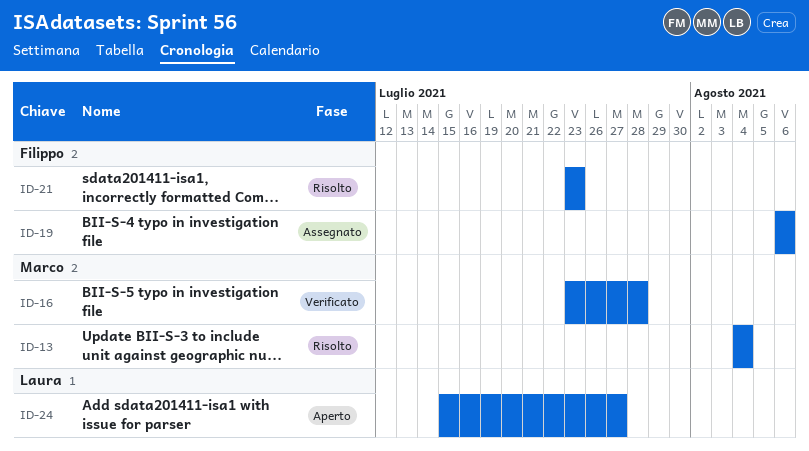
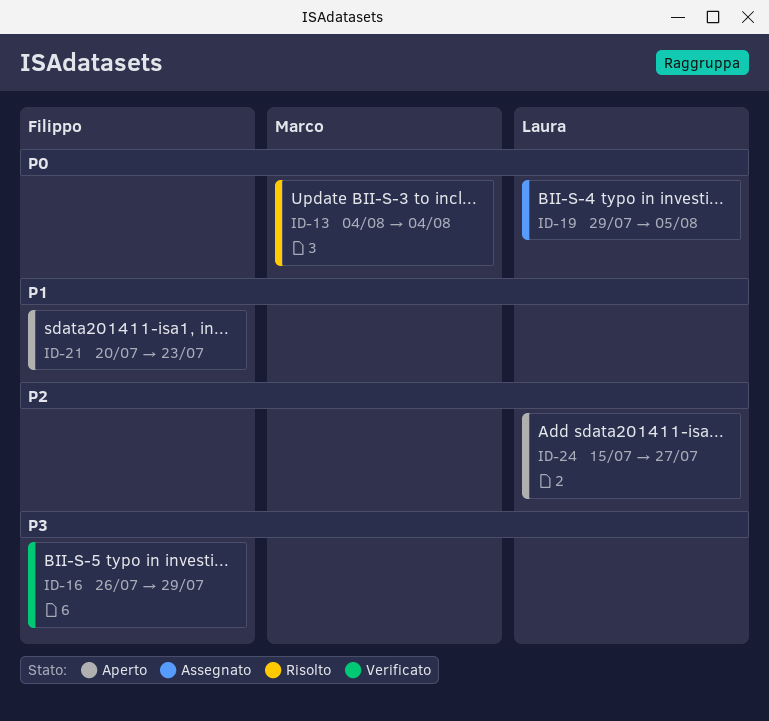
ID-16, owner: Marco -> Filippo
ID-16, start: Jul 23 -> Jul 26
ID-16, due: Jul 28 -> Jul 29
ID-19, owner: Filippo -> Laura
ID-19, start: Aug 6 -> Jul 29
ID-19, due: Aug 6 -> Aug 5
ID-21, status: Risolto -> Aperto
ID-21, start: Jul 23 -> Jul 20

